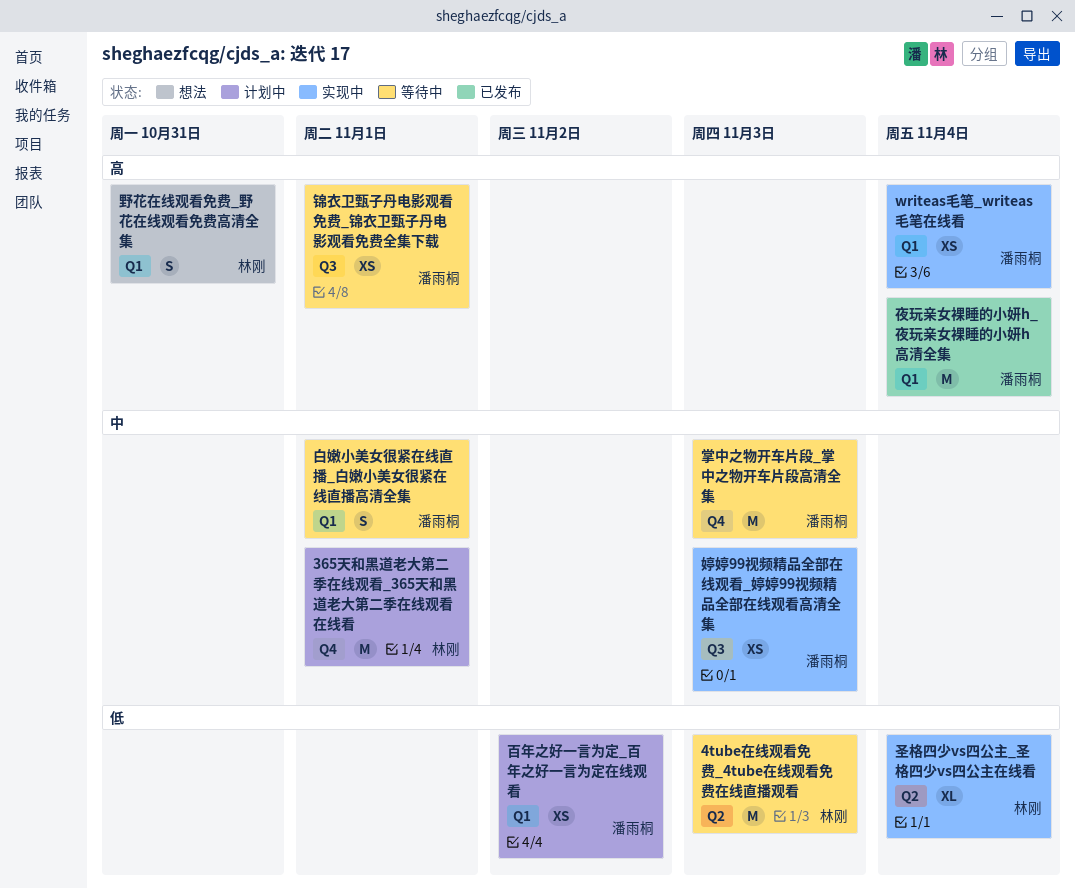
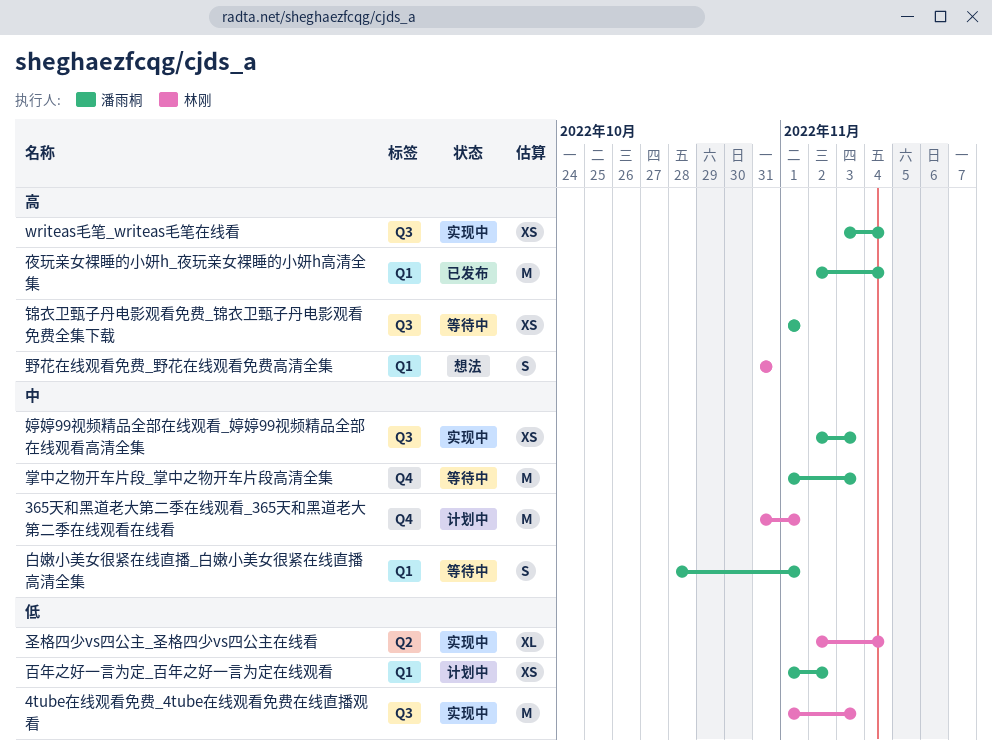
4tube在线观看免费_4tube在线观看免费在线直播观看, status: 等待中 -> 实现中
4tube在线观看免费_4tube在线观看免费在线直播观看, label: Q2 -> Q3
writeas毛笔_writeas毛笔在线看, label: Q1 -> Q3

